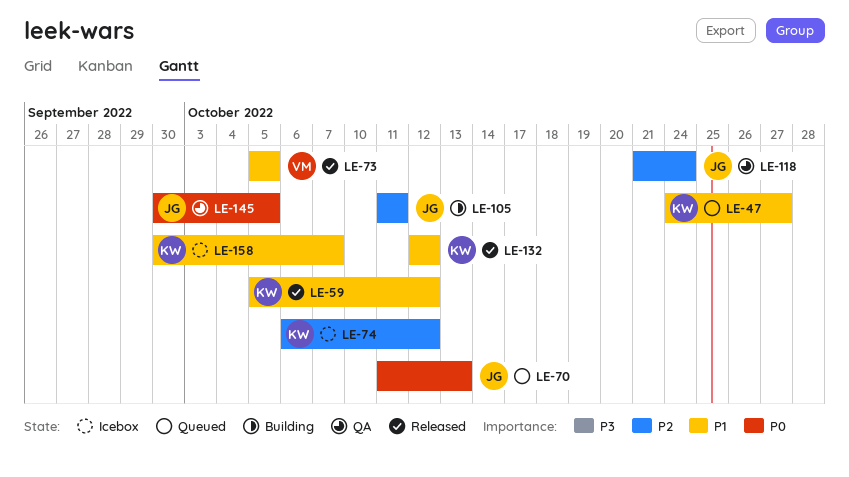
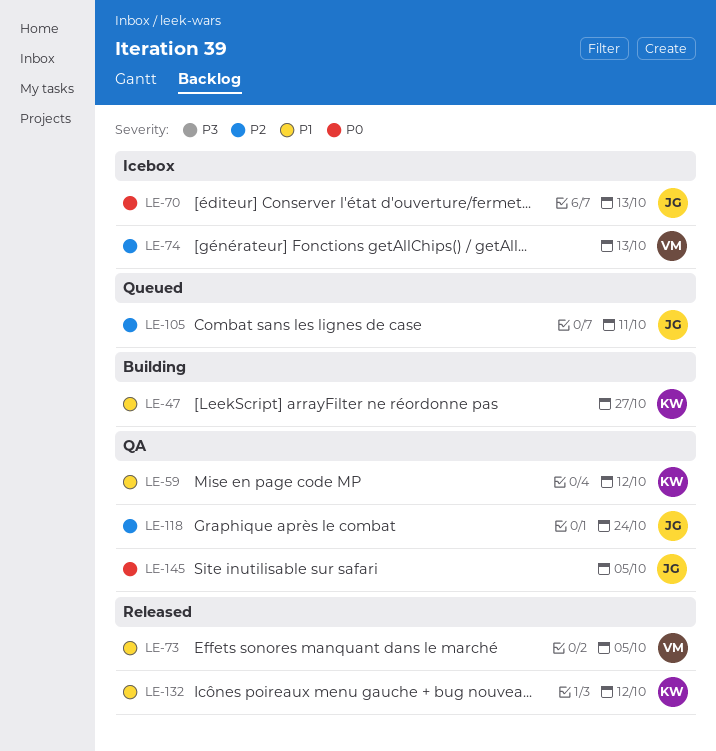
LE-47, status: Queued -> Building
LE-59, status: Released -> QA
LE-70, status: Queued -> Icebox
LE-74, owner: KW -> VM
LE-74, due: Oct 12 -> Oct 13
LE-105, status: Building -> Queued
LE-158: present -> none

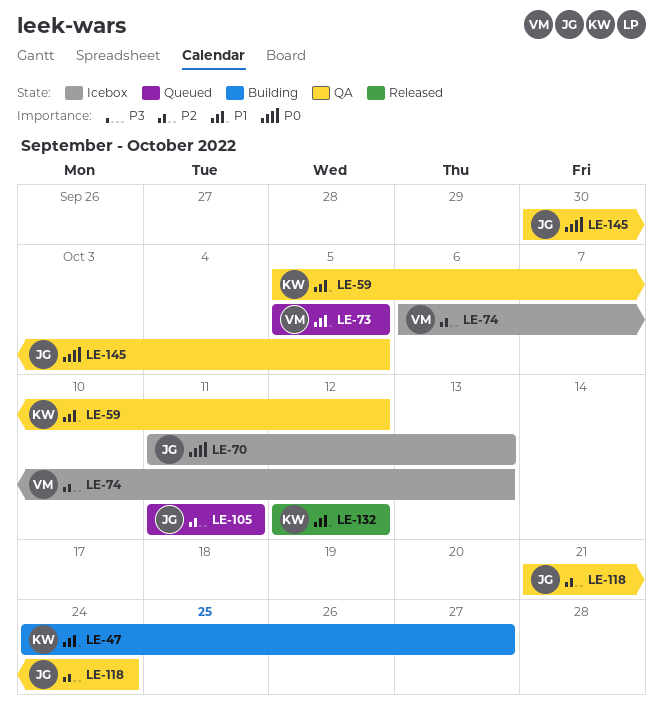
LE-73, status: Released -> Queued

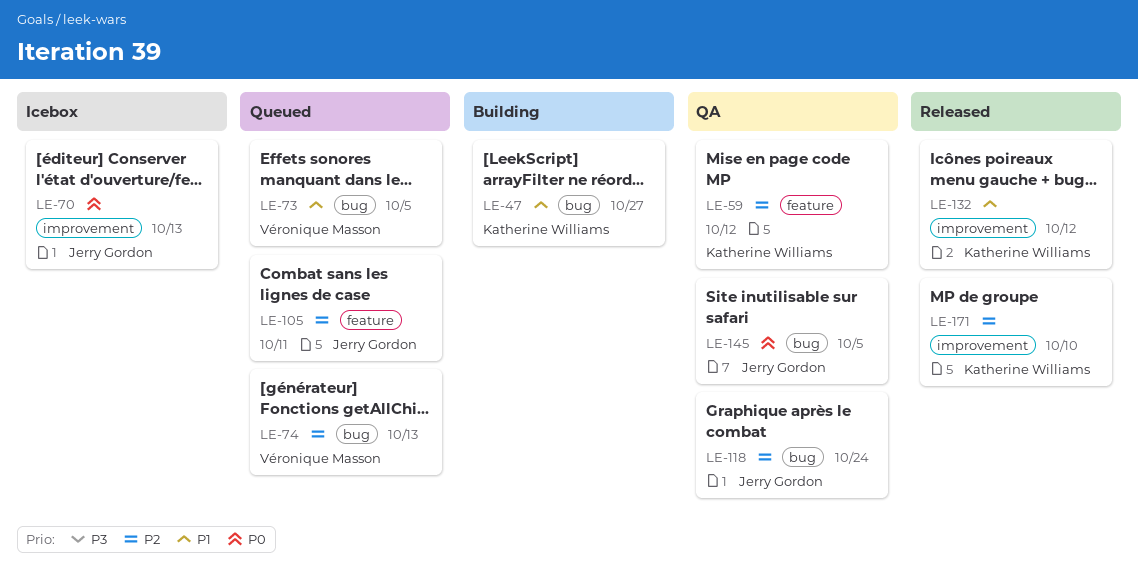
LE-59, priority: P1 -> P2
LE-74, status: Icebox -> Queued
LE-171: none -> present

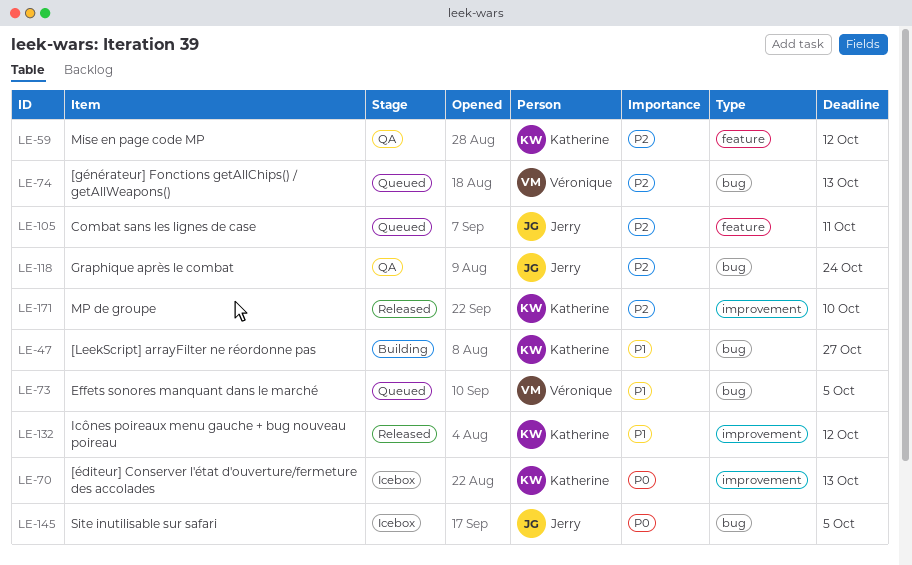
LE-70, owner: Jerry Gordon -> Katherine Williams
LE-145, status: QA -> Icebox

